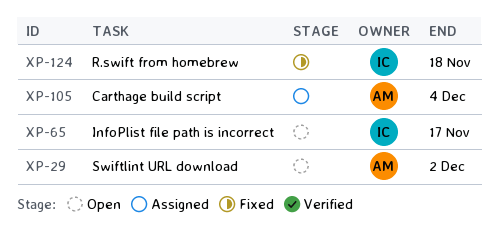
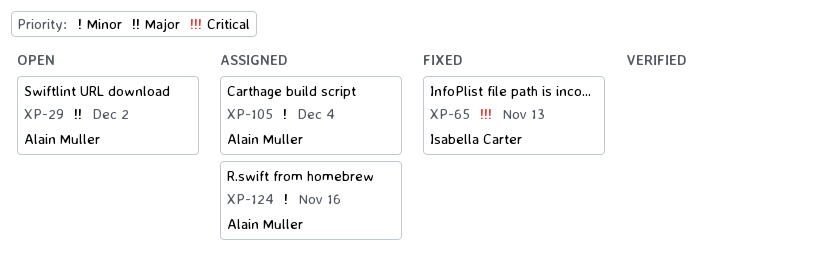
XP-65, status: Open -> Fixed
XP-65, due: Nov 17 -> Nov 13
XP-124, status: Fixed -> Assigned
XP-124, owner: Isabella Carter -> Alain Muller
XP-124, due: Nov 18 -> Nov 16

